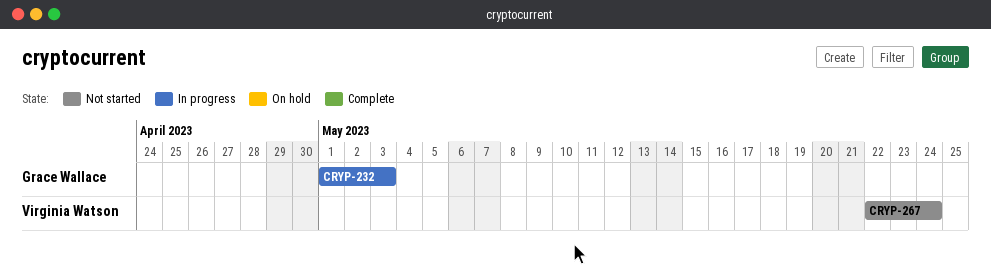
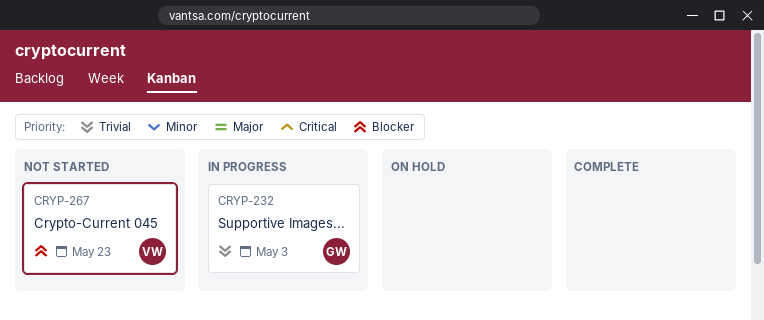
CRYP-267, due: May 24 -> May 23

